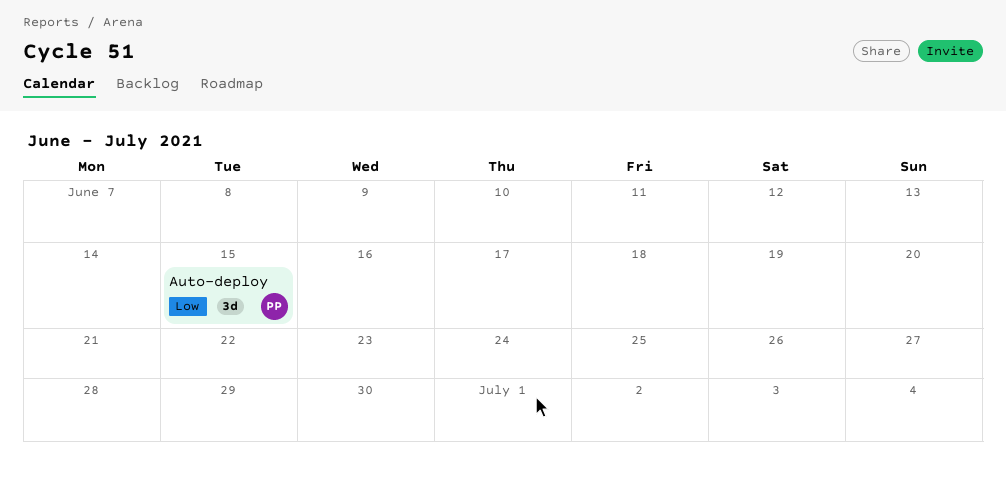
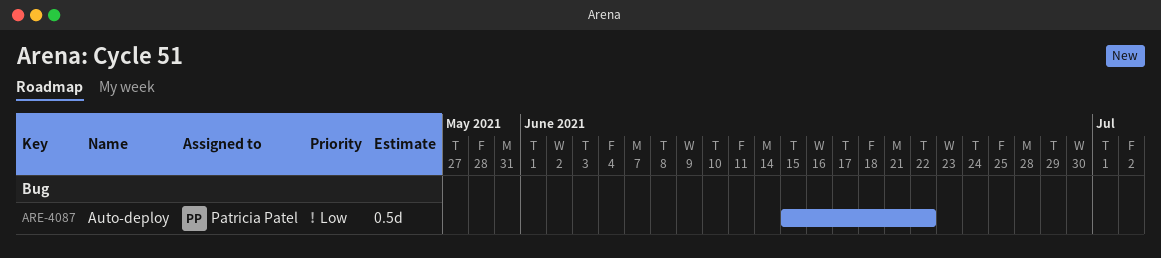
Auto-deploy, estimate: 3d -> 0.5d
Auto-deploy, due: Jun 15 -> Jun 22

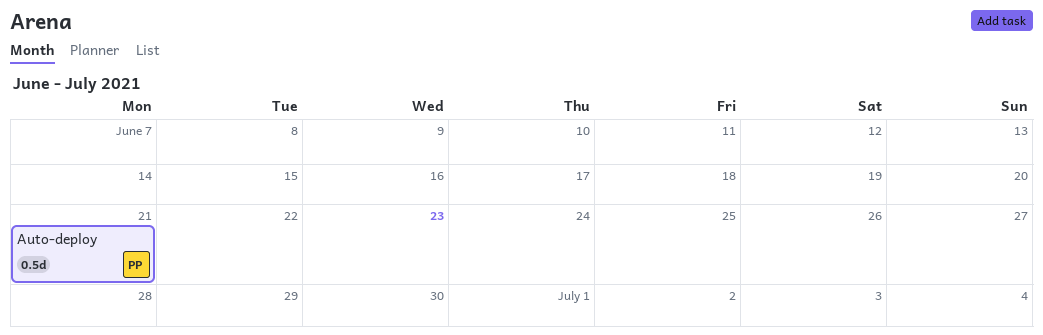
Auto-deploy, due: Jun 22 -> Jun 21

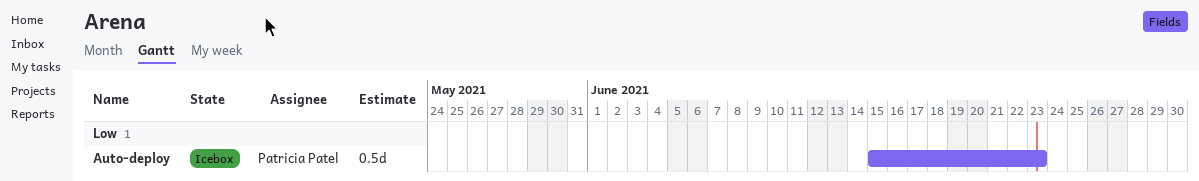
Auto-deploy, due: Jun 21 -> Jun 23

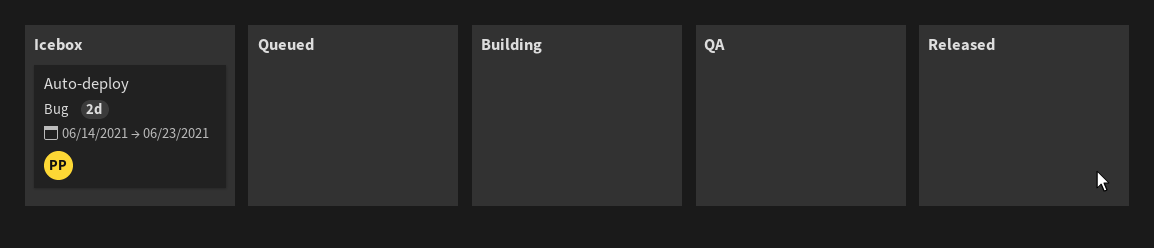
Auto-deploy, estimate: 0.5d -> 2d
Auto-deploy, start: Jun 15 -> Jun 14

